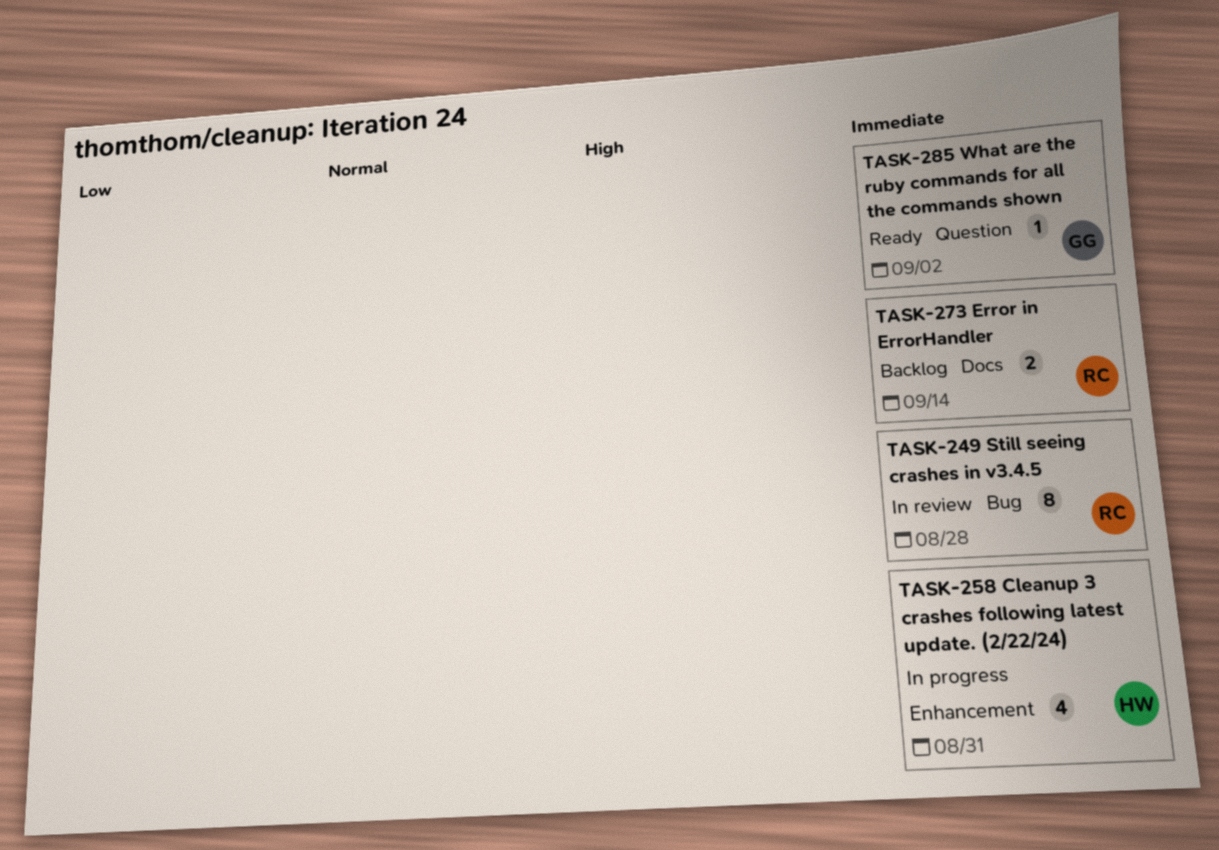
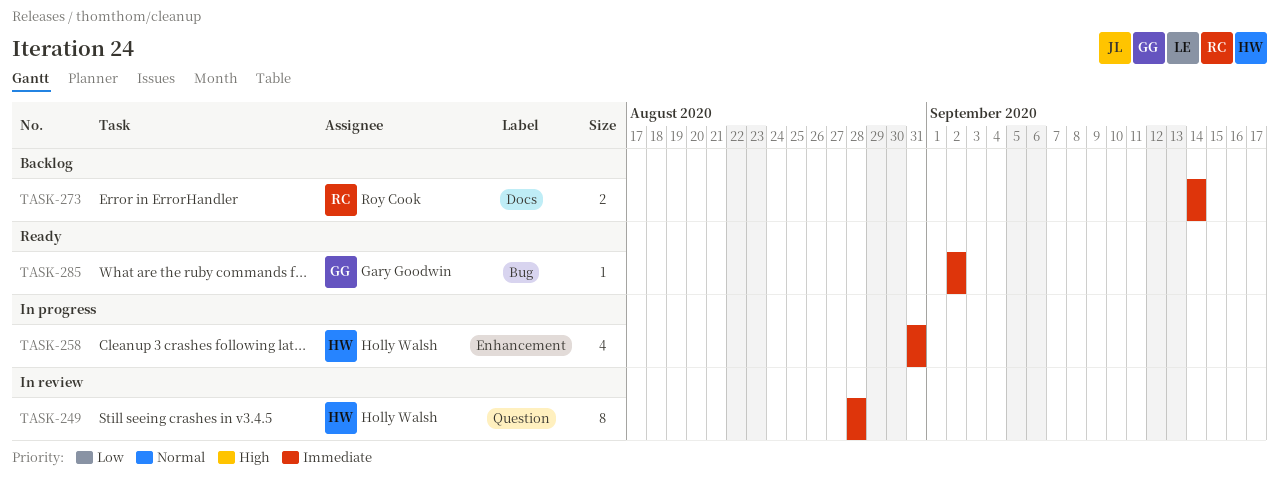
TASK-249, owner: Roy Cook -> Holly Walsh
TASK-249, label: Bug -> Question
TASK-285, label: Question -> Bug

